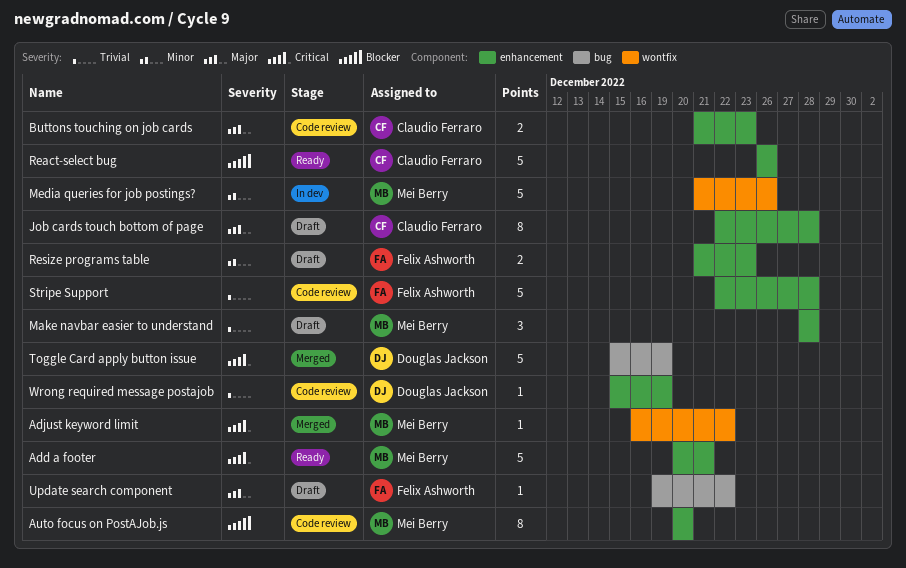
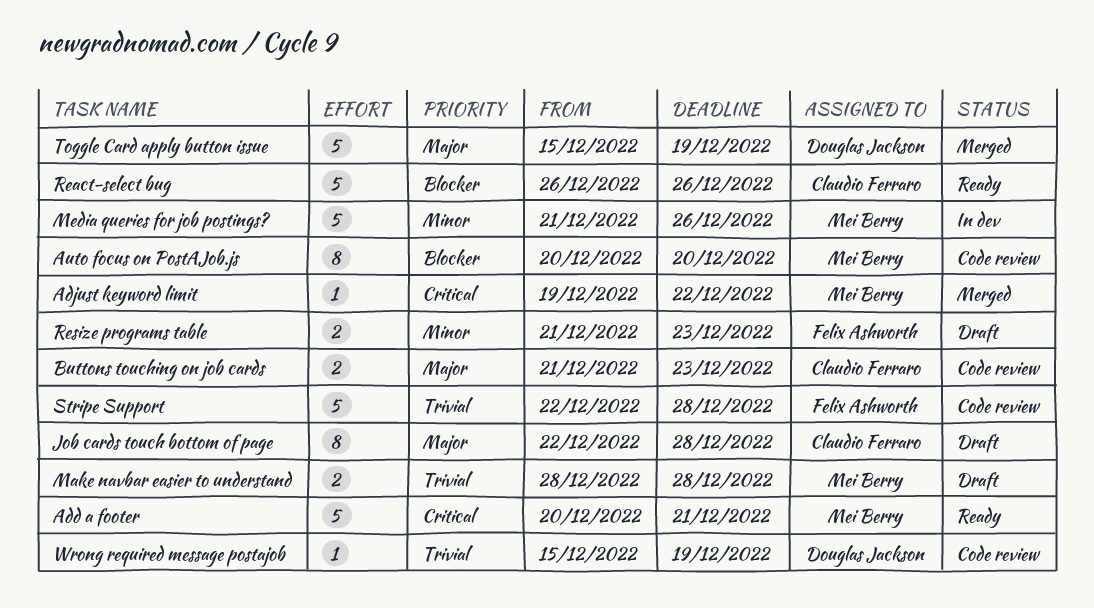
Adjust keyword limit, start: Dec 16 -> Dec 19
Make navbar easier to understand, estimate: 3 -> 2
Toggle Card apply button issue, priority: Critical -> Major
Update search component: present -> none

